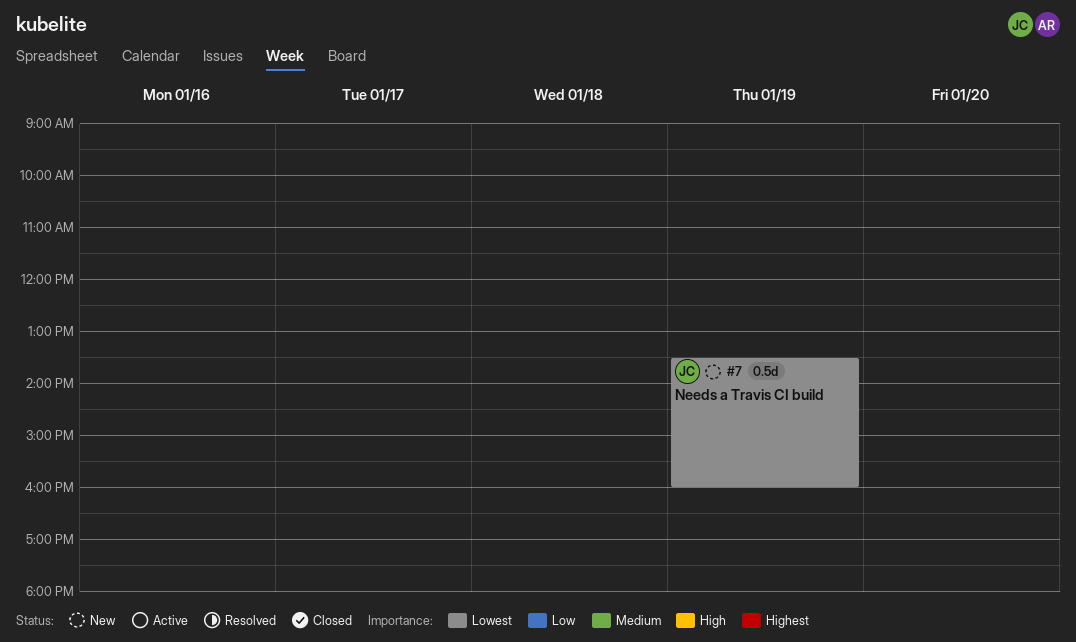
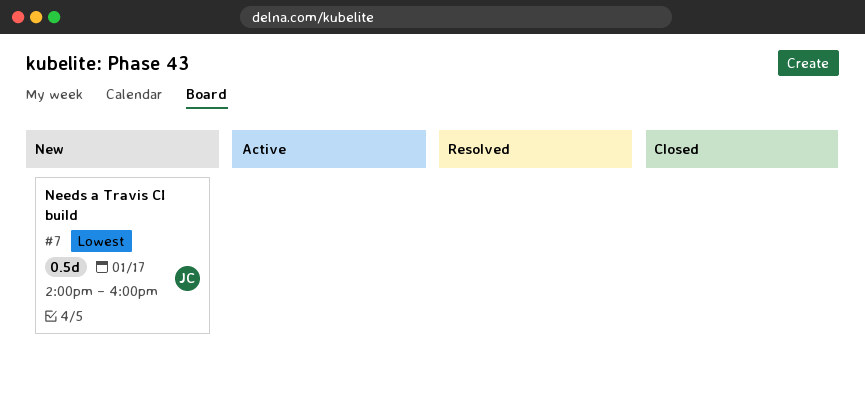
#7, day: Jan 19 -> Jan 17
#7, begins: 13:30 -> 14:00

